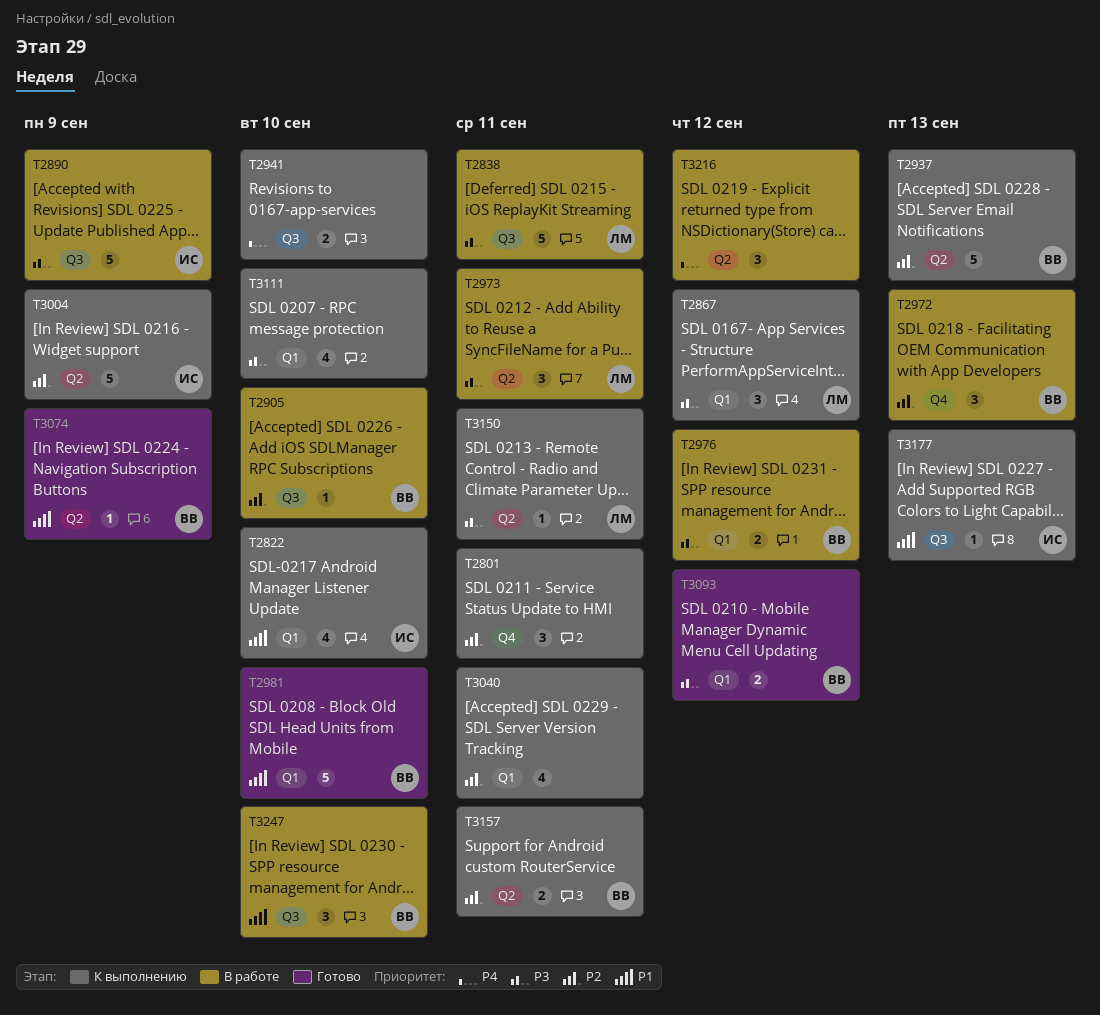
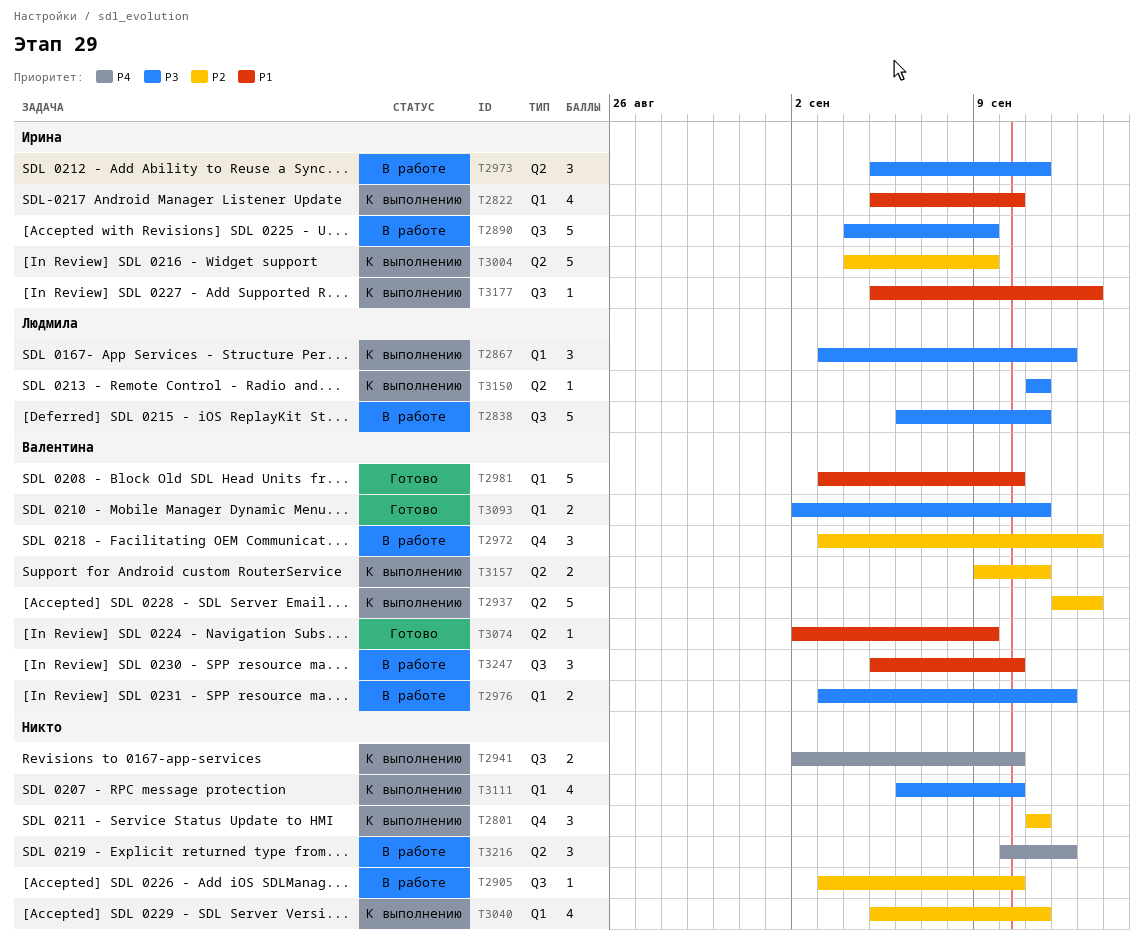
T2905, owner: Валентина -> none
T2973, owner: Людмила -> Ирина
T3093, due: Sep 12 -> Sep 11

